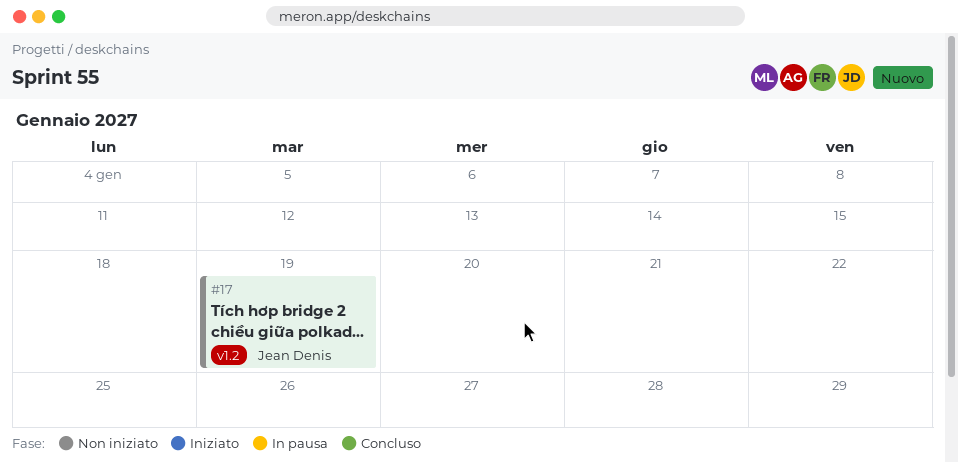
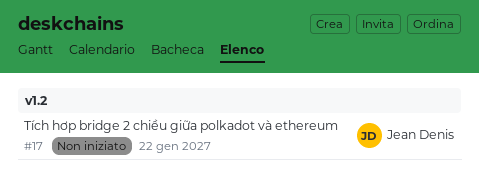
#17, due: Jan 19 -> Jan 22

